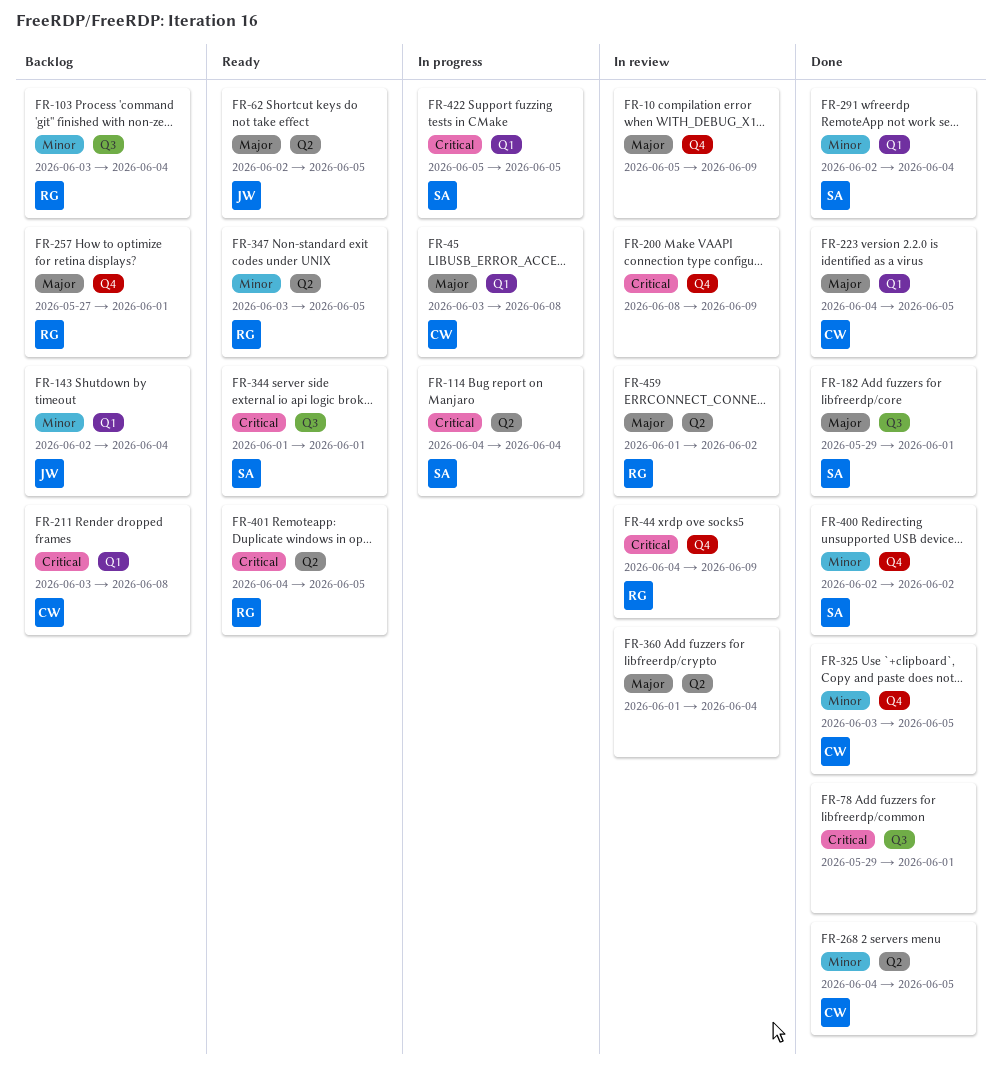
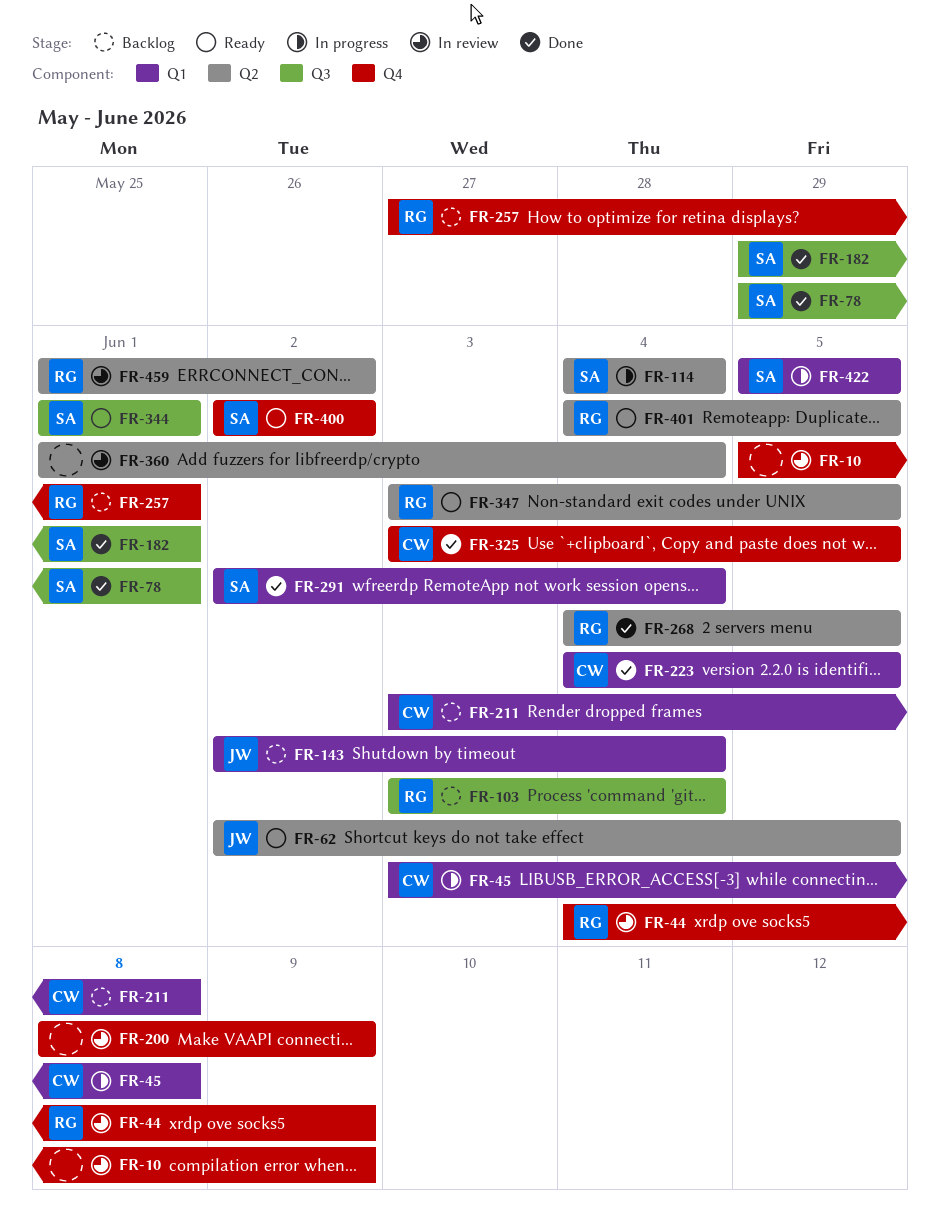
FR-78, owner: none -> SA
FR-268, owner: CW -> RG
FR-400, status: Done -> Ready

